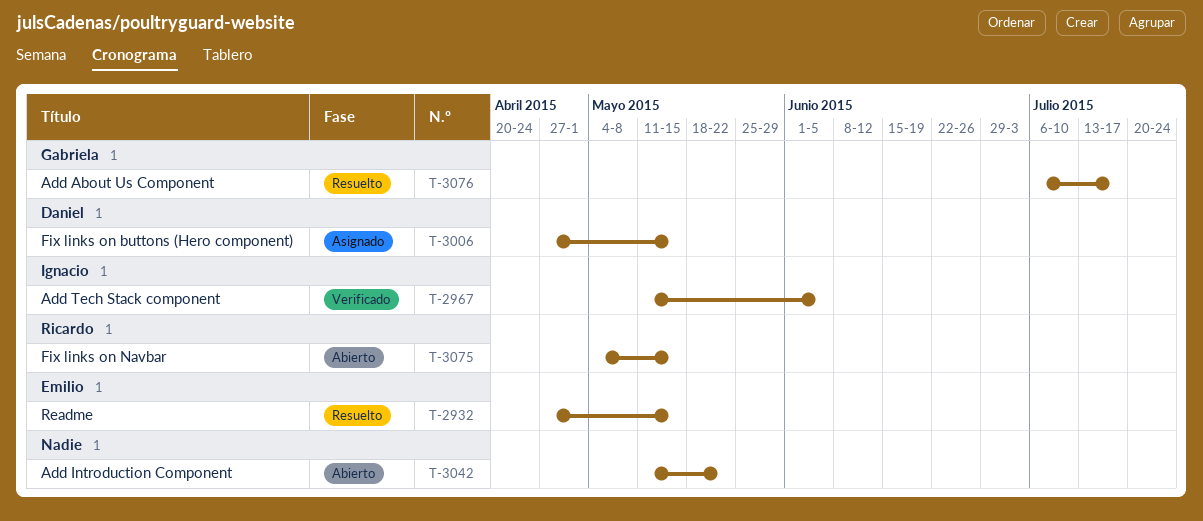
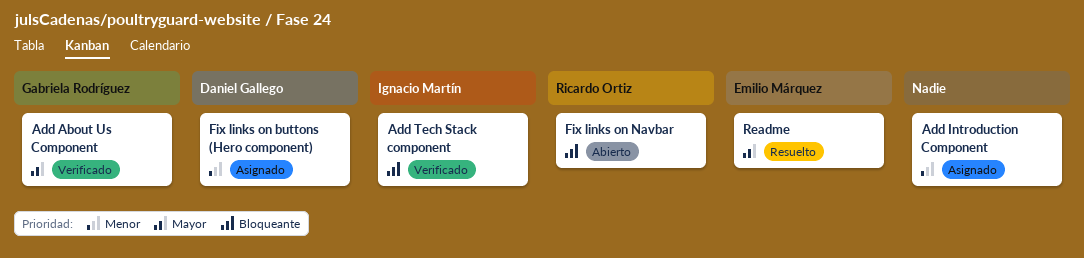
Add About Us Component, status: Resuelto -> Verificado
Add Introduction Component, status: Abierto -> Asignado

